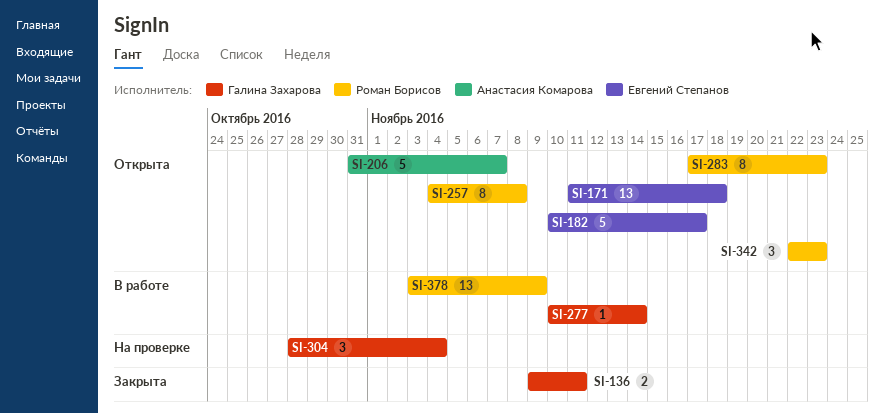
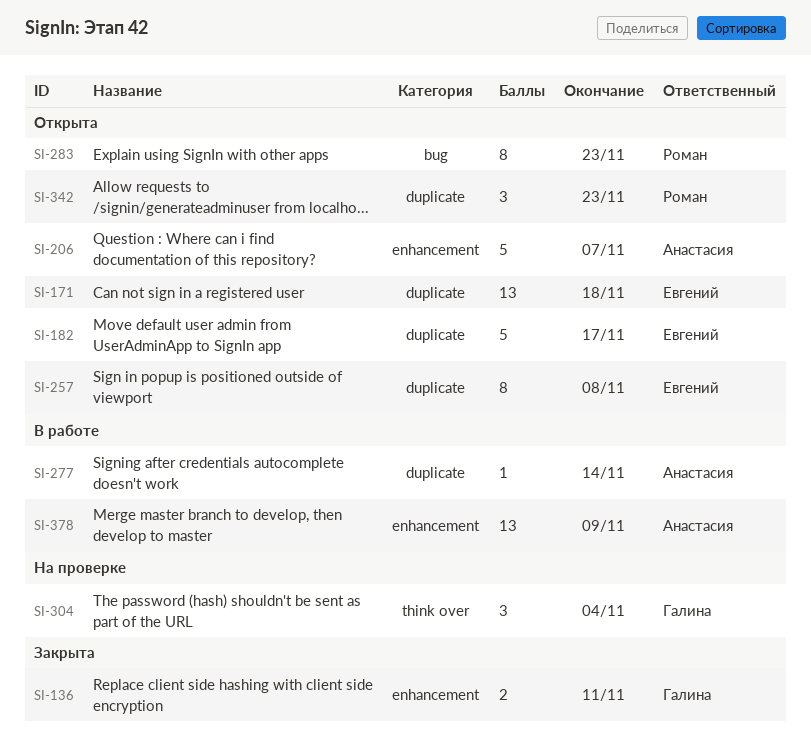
SI-257, owner: Роман Борисов -> Евгений Степанов
SI-277, owner: Галина Захарова -> Анастасия Комарова
SI-378, owner: Роман Борисов -> Анастасия Комарова

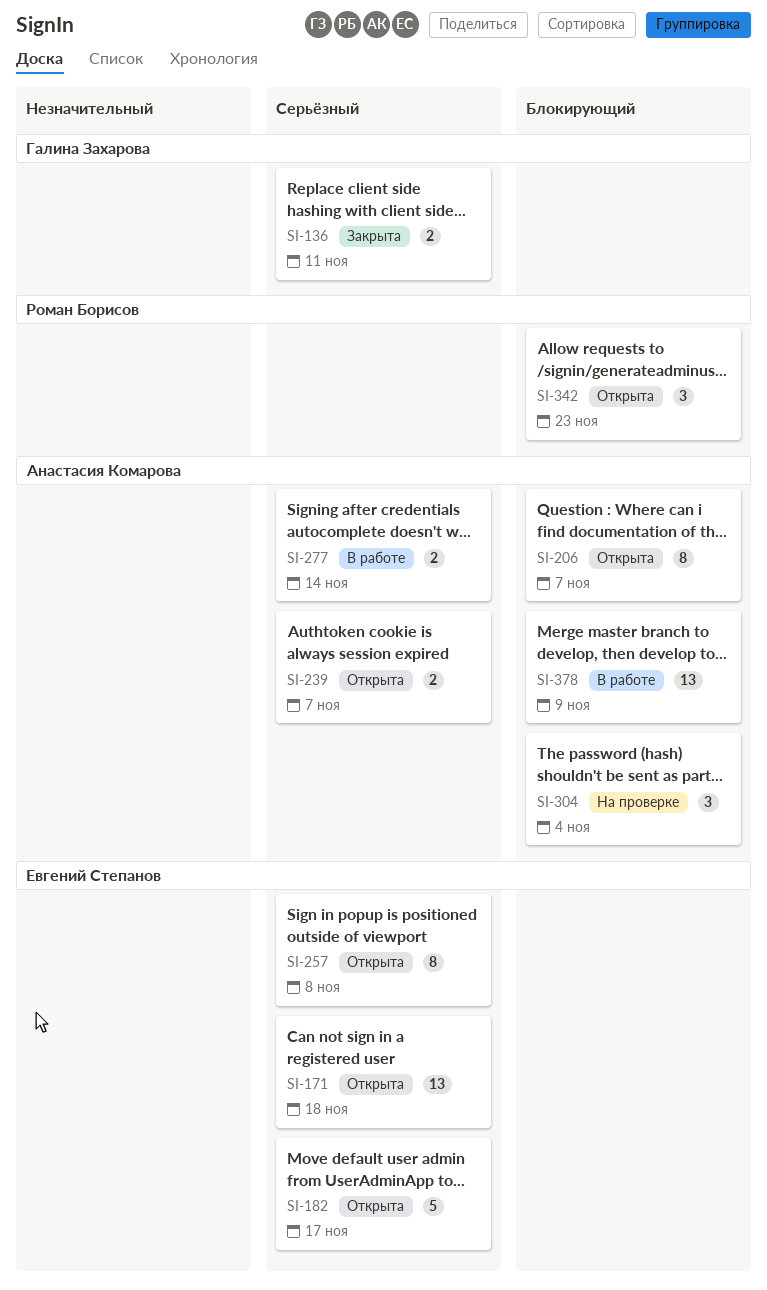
SI-206, estimate: 5 -> 8
SI-239: none -> present
SI-277, estimate: 1 -> 2
SI-283: present -> none
SI-304, owner: Галина Захарова -> Анастасия Комарова

